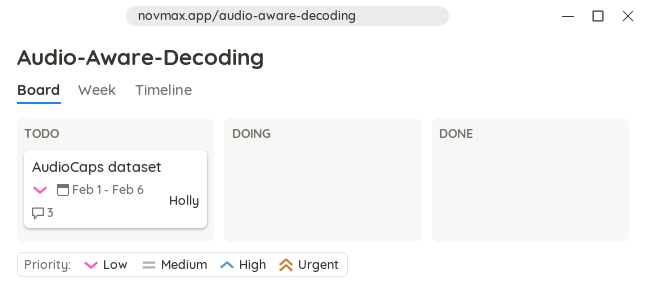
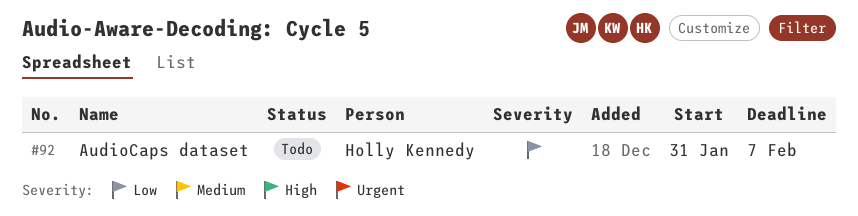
AudioCaps dataset, start: Feb 1 -> Jan 31
AudioCaps dataset, due: Feb 6 -> Feb 7

